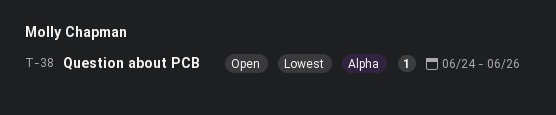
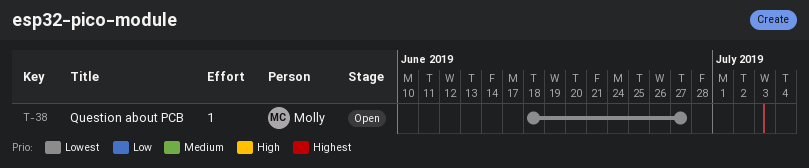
T-38, start: Jun 24 -> Jun 18
T-38, due: Jun 26 -> Jun 27

